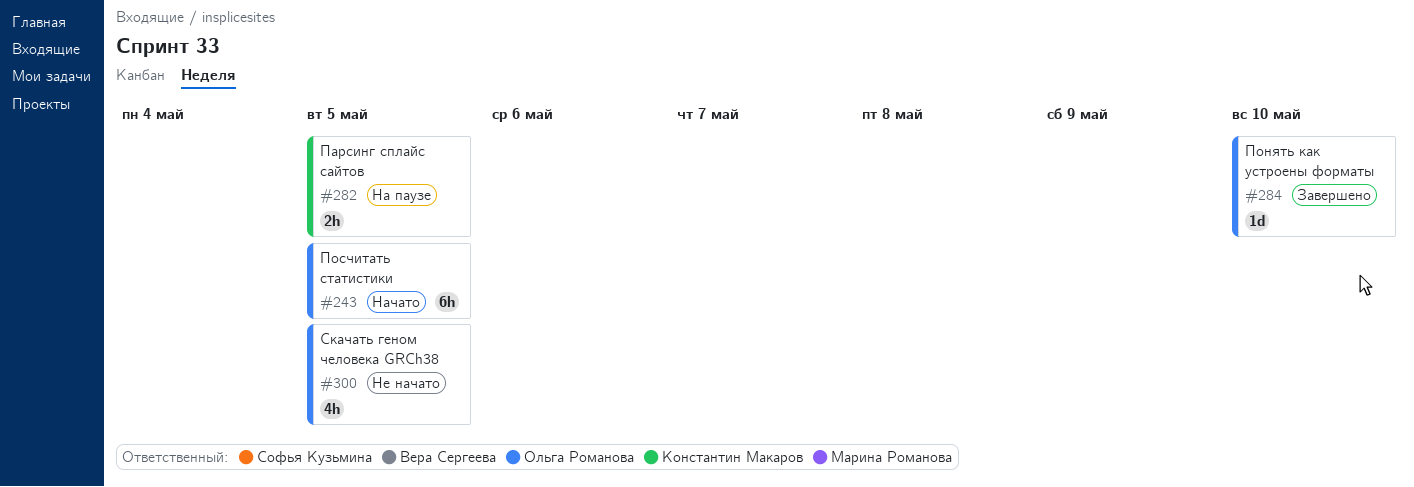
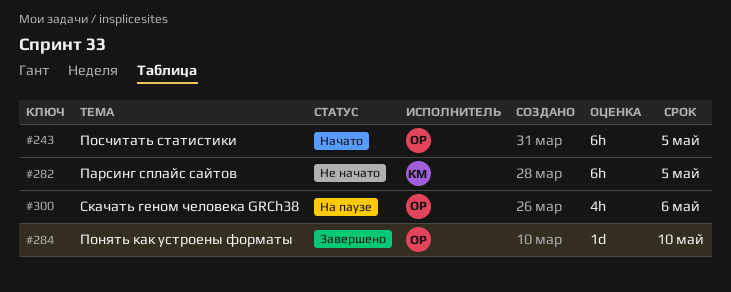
#282, status: На паузе -> Не начато
#282, estimate: 2h -> 6h
#300, status: Не начато -> На паузе
#300, due: May 5 -> May 6

